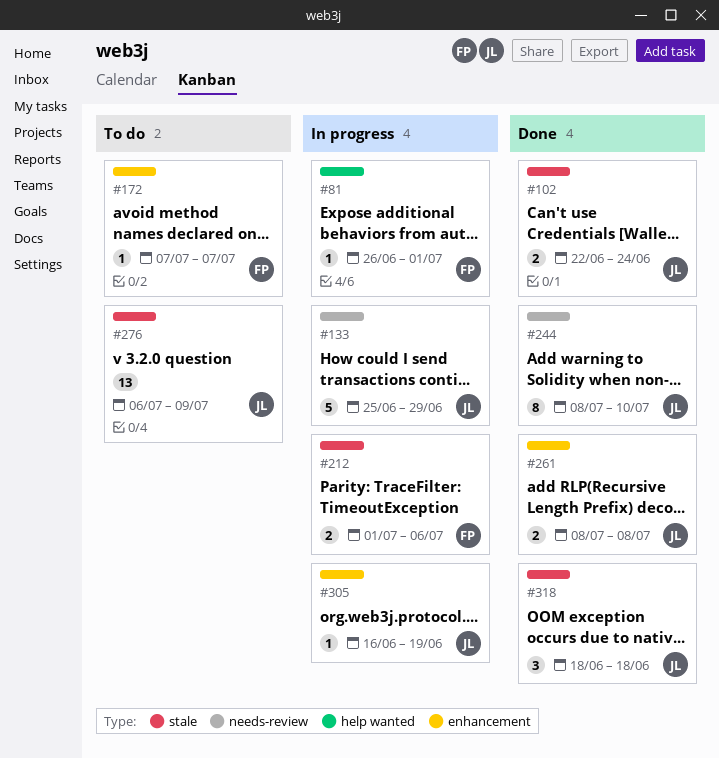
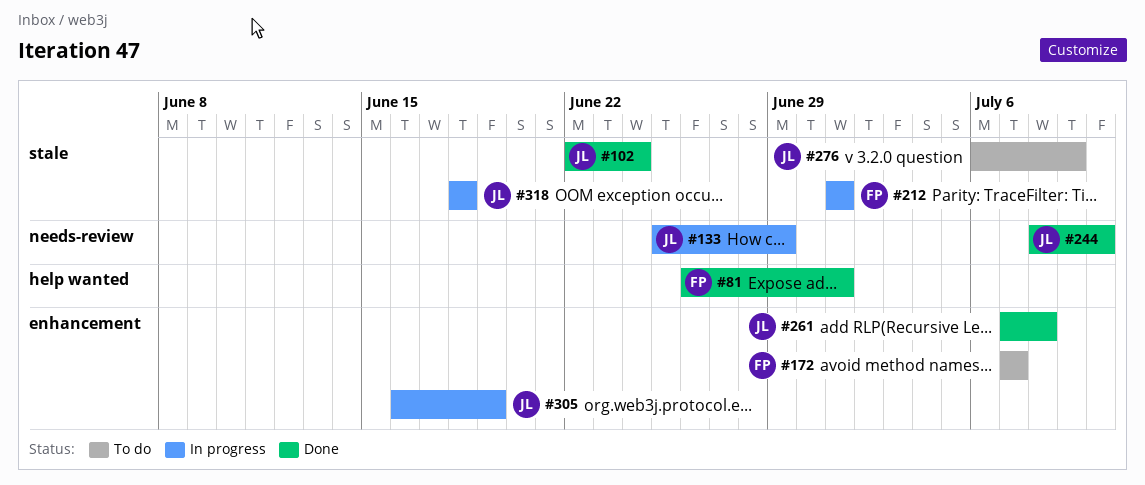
#81, status: In progress -> Done
#212, due: Jul 6 -> Jul 1
#261, start: Jul 8 -> Jul 7
#318, status: Done -> In progress

